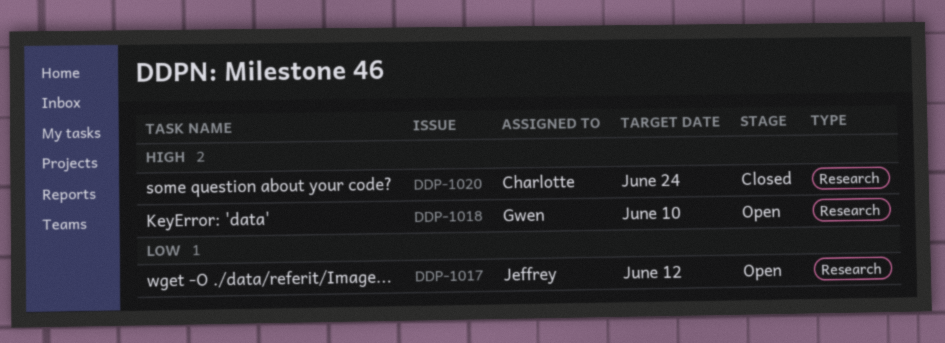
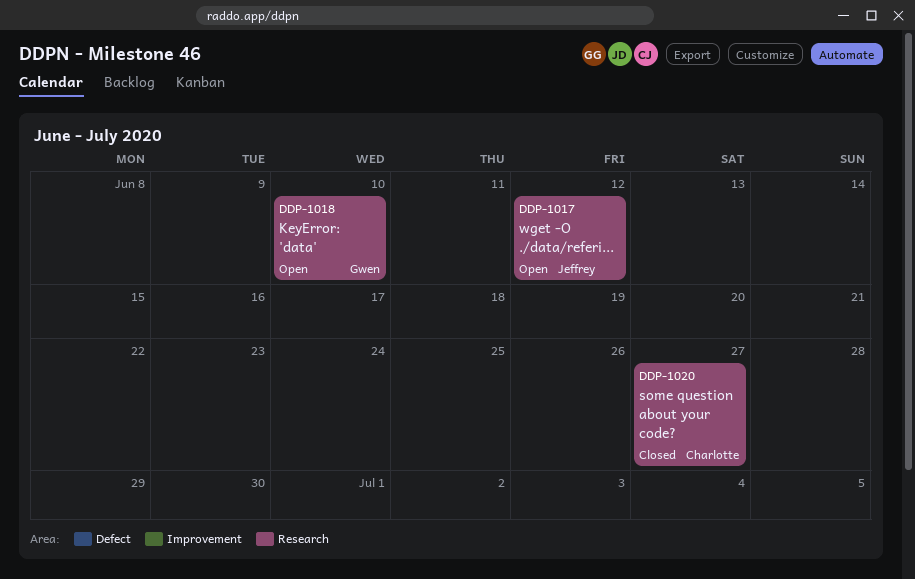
DDP-1020, due: Jun 24 -> Jun 27

